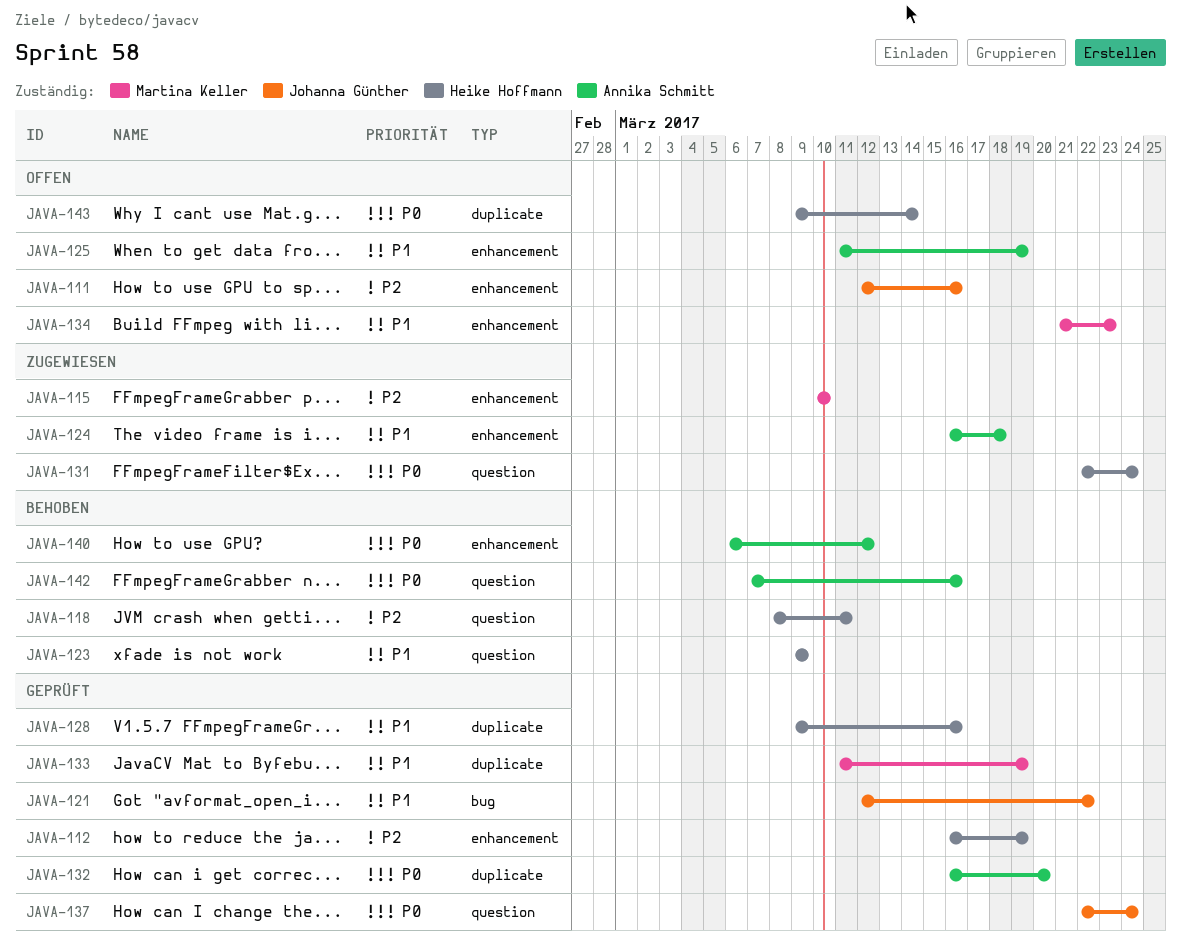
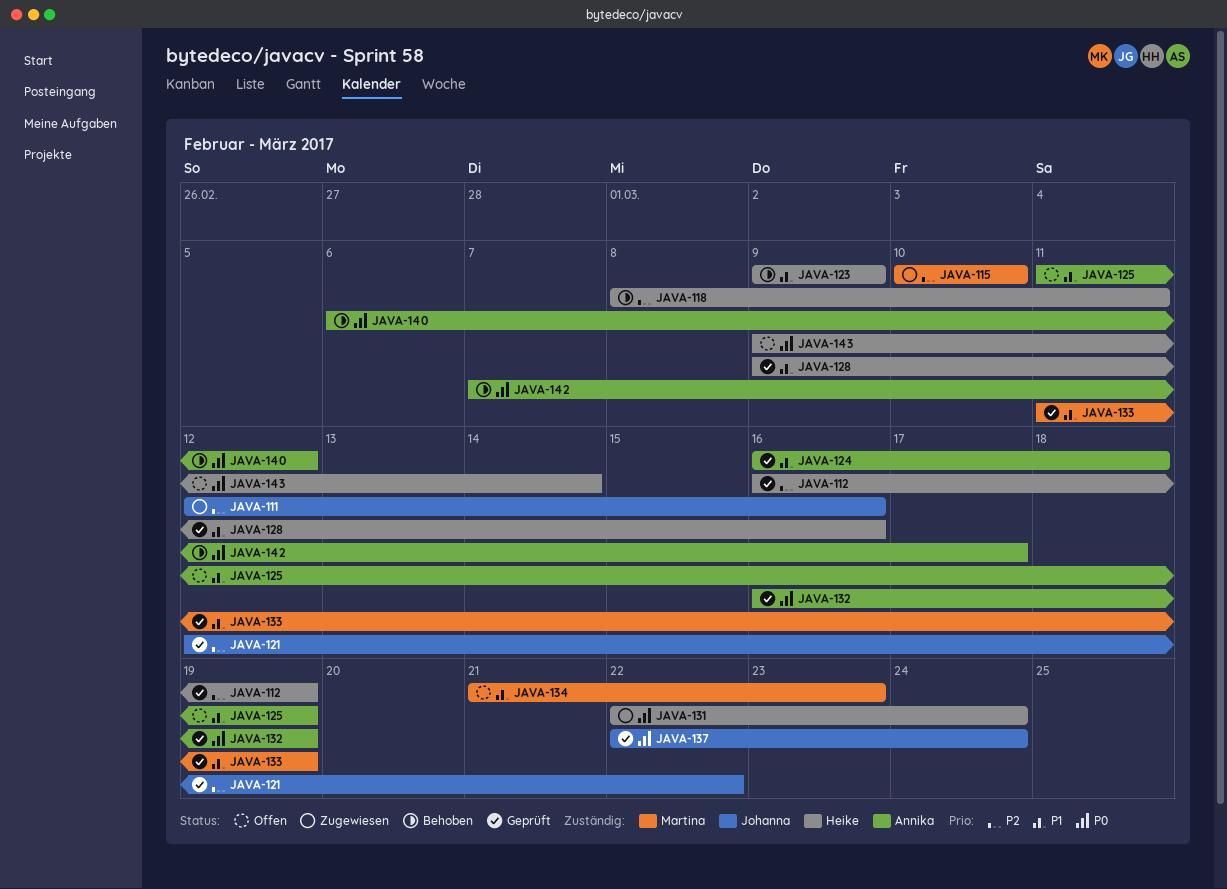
JAVA-111, status: Offen -> Zugewiesen
JAVA-121, priority: P1 -> P2
JAVA-124, status: Zugewiesen -> Geprüft
JAVA-132, due: Mar 20 -> Mar 19
JAVA-142, due: Mar 16 -> Mar 17

